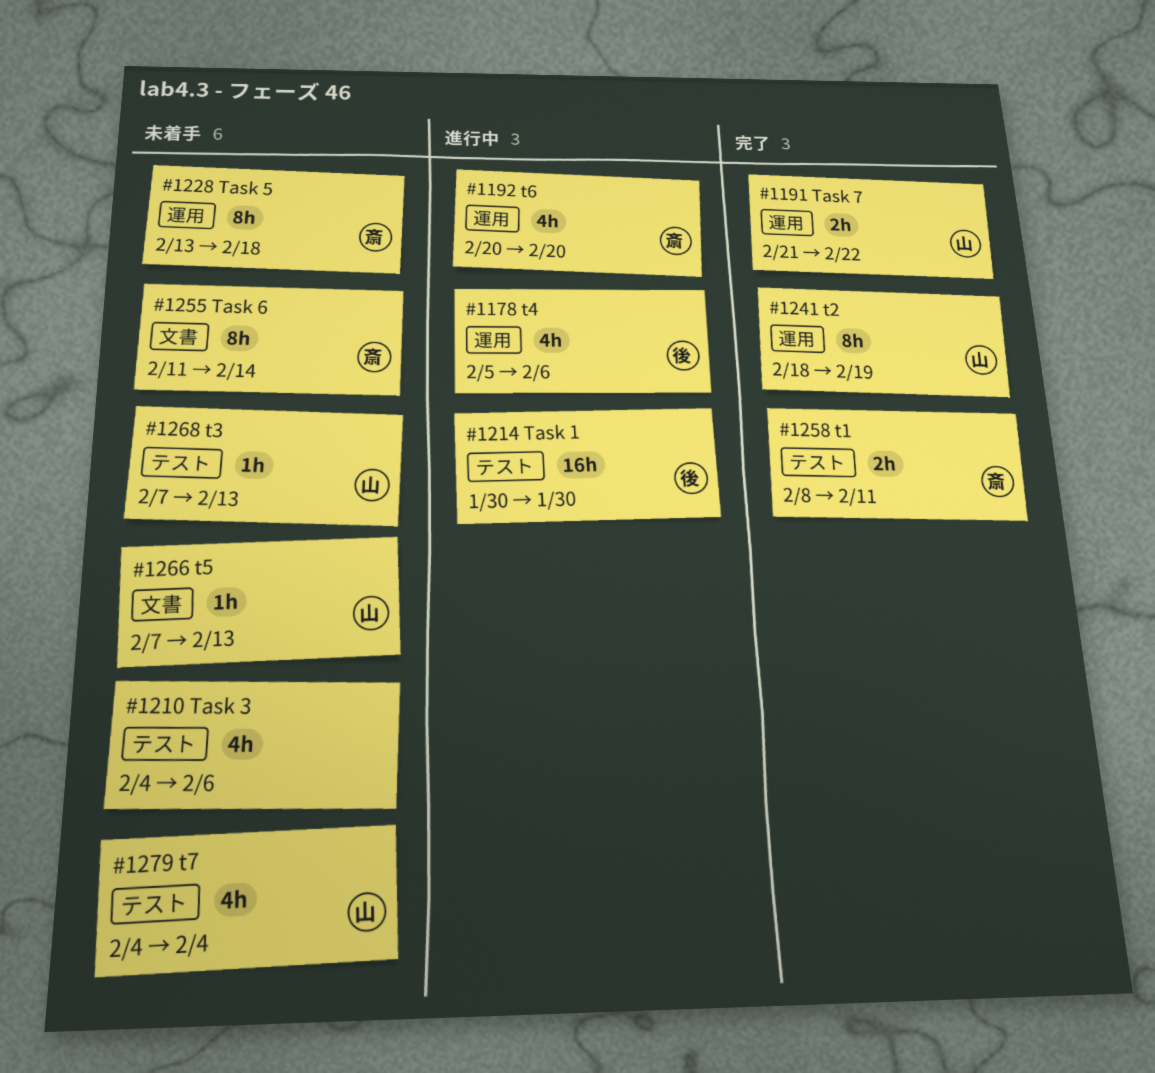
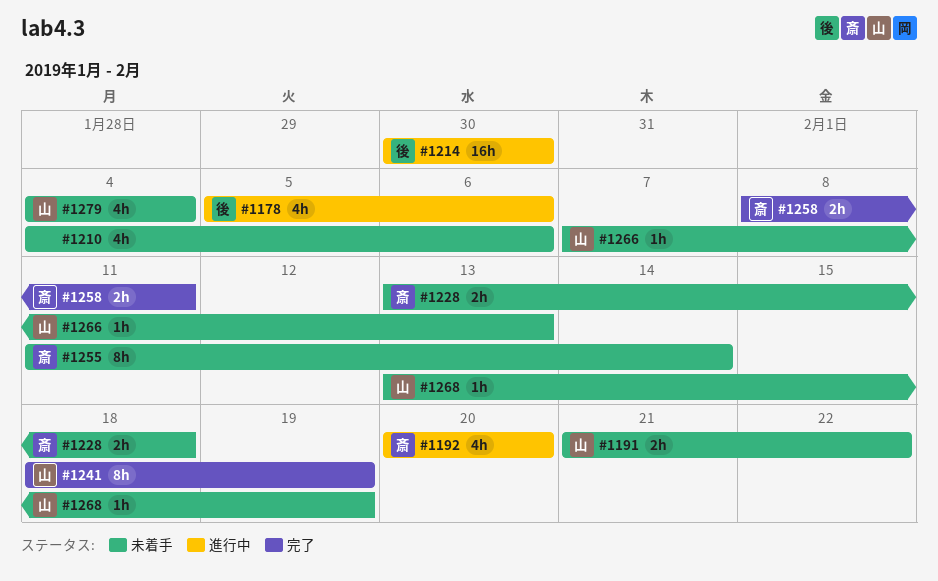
#1191, status: 完了 -> 未着手
#1228, estimate: 8h -> 2h
#1268, start: Feb 7 -> Feb 13
#1268, due: Feb 13 -> Feb 19

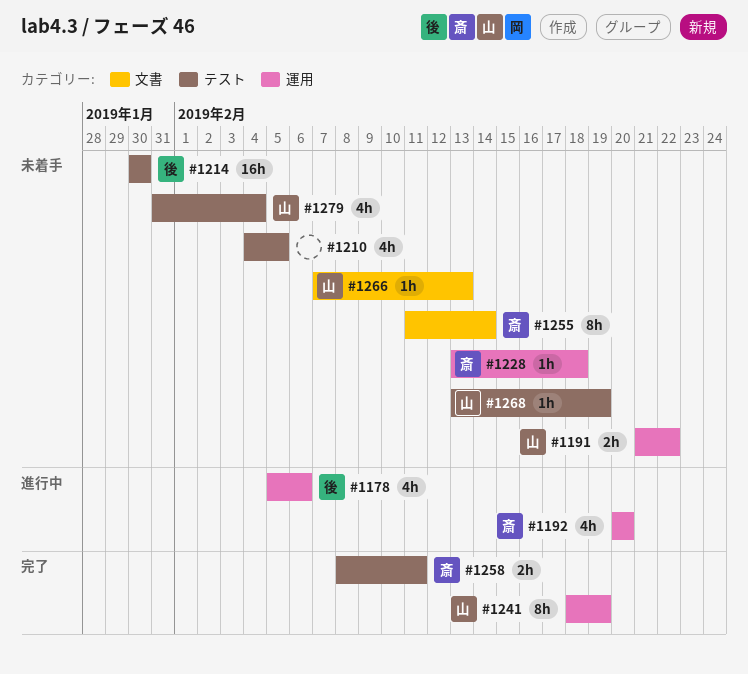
#1210, due: Feb 6 -> Feb 5
#1214, status: 進行中 -> 未着手
#1228, estimate: 2h -> 1h
#1279, start: Feb 4 -> Jan 31

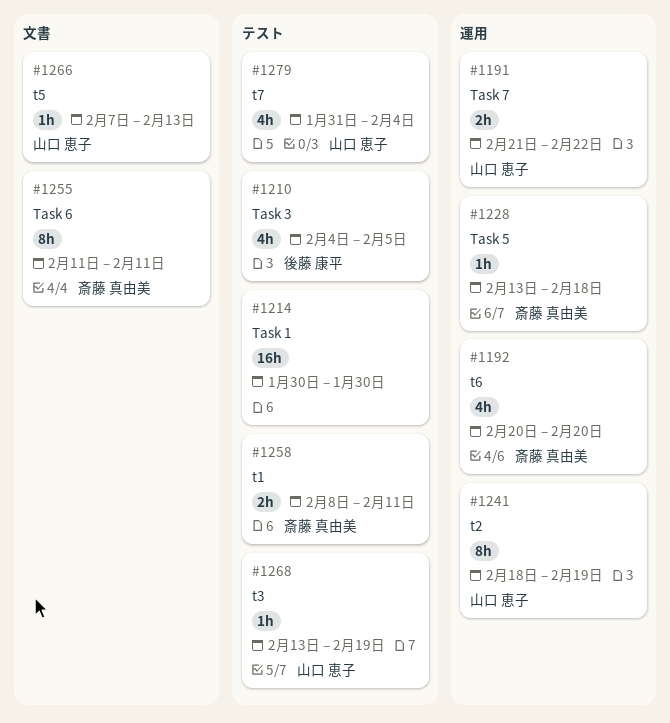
#1178: present -> none
#1210, owner: none -> 後藤 康平
#1214, owner: 後藤 康平 -> none
#1255, due: Feb 14 -> Feb 11

